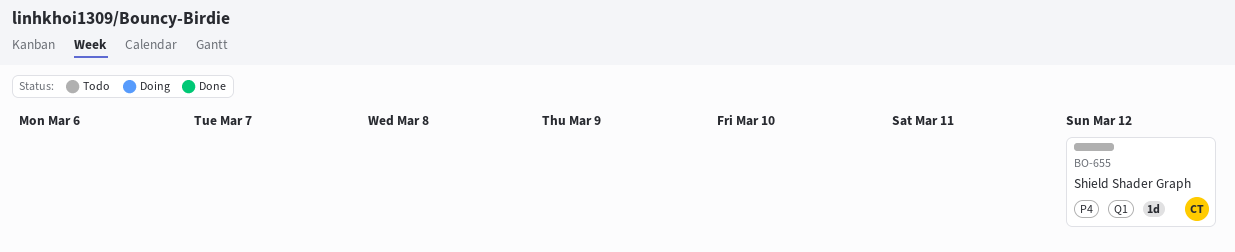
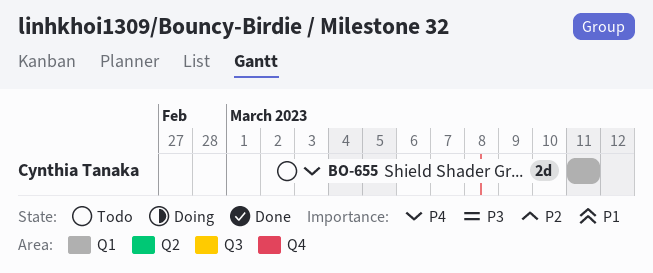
BO-655, estimate: 1d -> 2d
BO-655, due: Mar 12 -> Mar 11

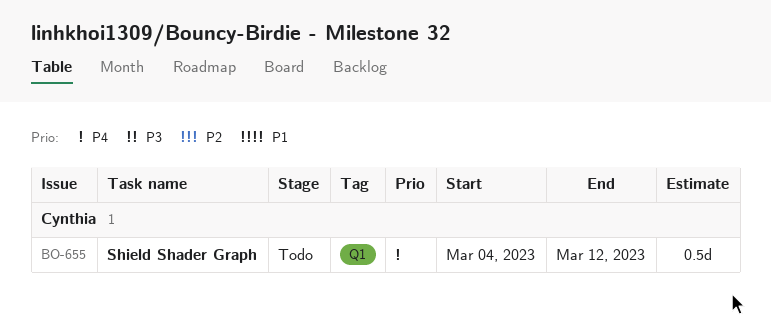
BO-655, estimate: 2d -> 0.5d
BO-655, start: Mar 11 -> Mar 4
BO-655, due: Mar 11 -> Mar 12

